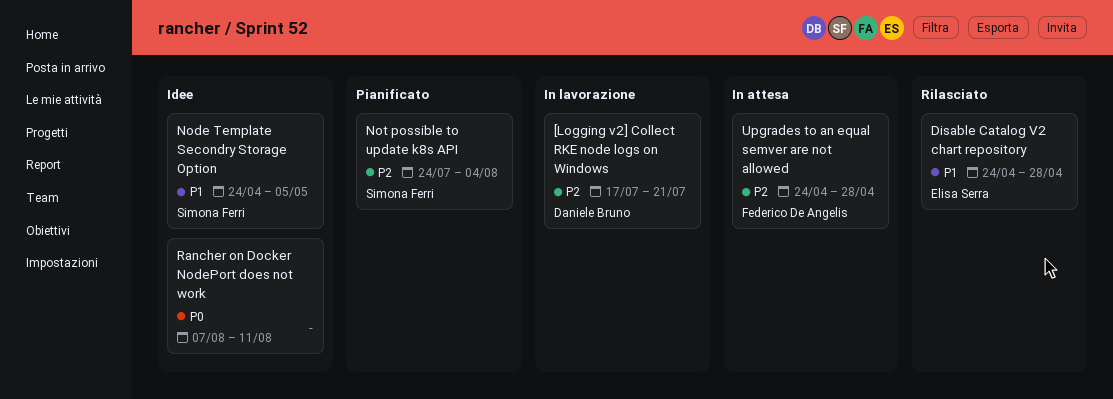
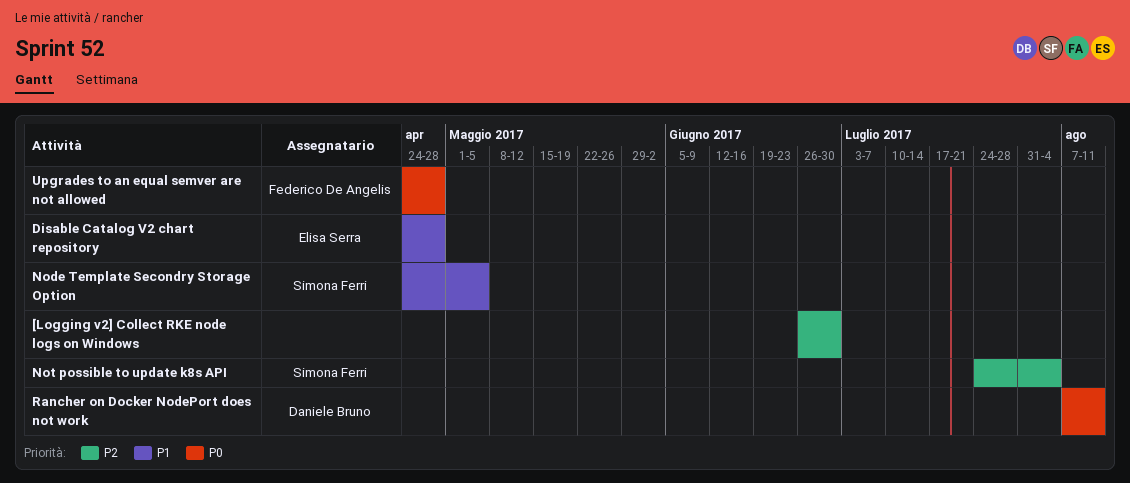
[Logging v2] Collect RKE node logs on Windows, owner: Daniele Bruno -> none
[Logging v2] Collect RKE node logs on Windows, start: Jul 17 -> Jun 26
[Logging v2] Collect RKE node logs on Windows, due: Jul 21 -> Jun 30
Rancher on Docker NodePort does not work, owner: none -> Daniele Bruno
Upgrades to an equal semver are not allowed, priority: P2 -> P0

